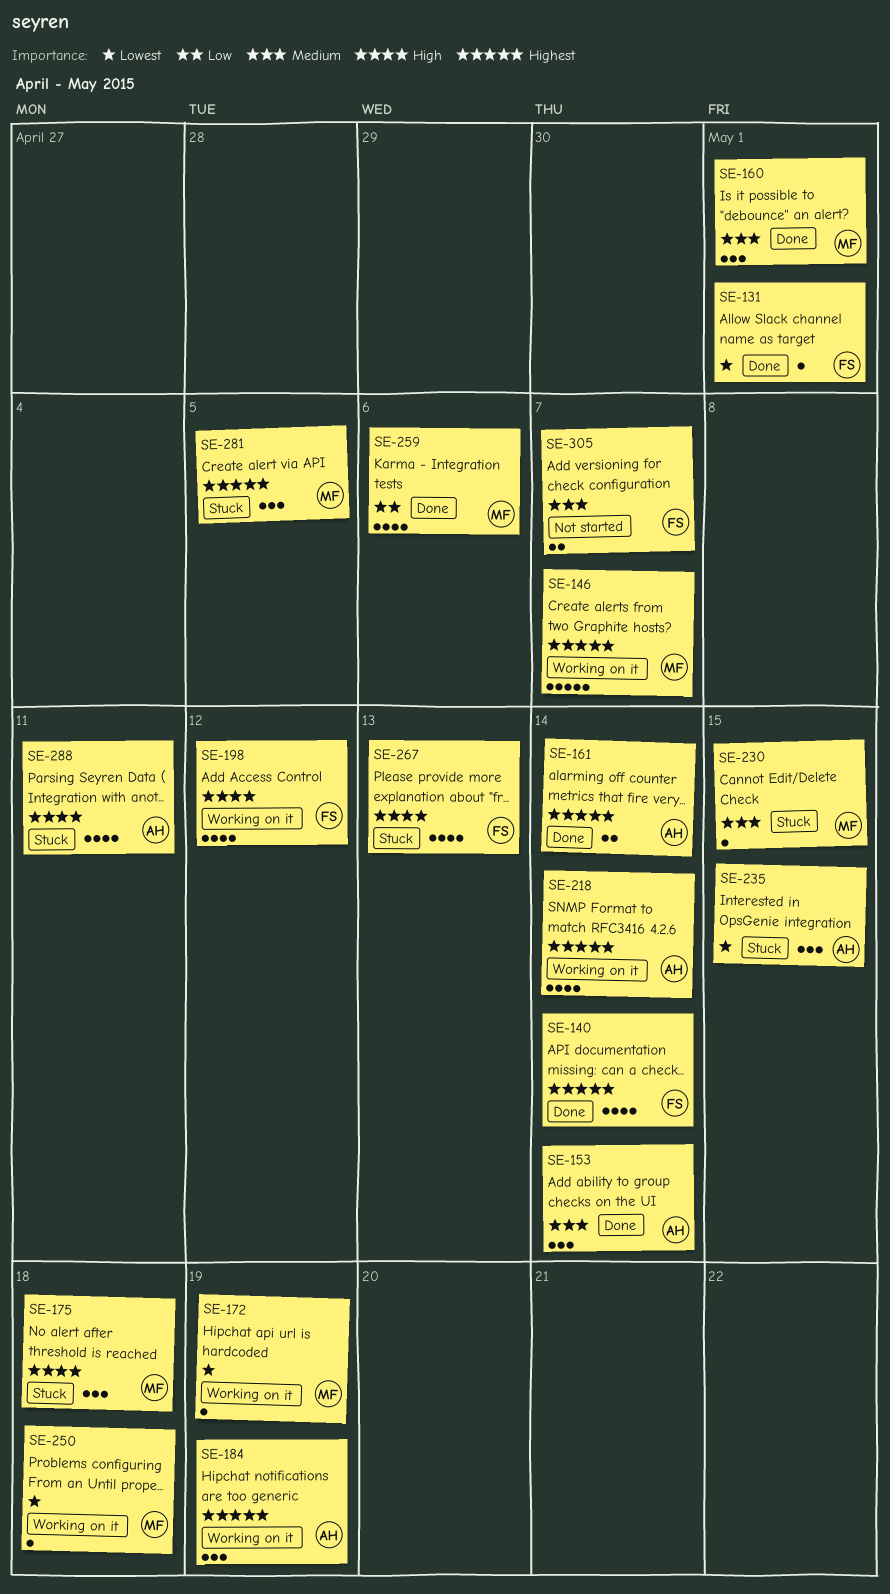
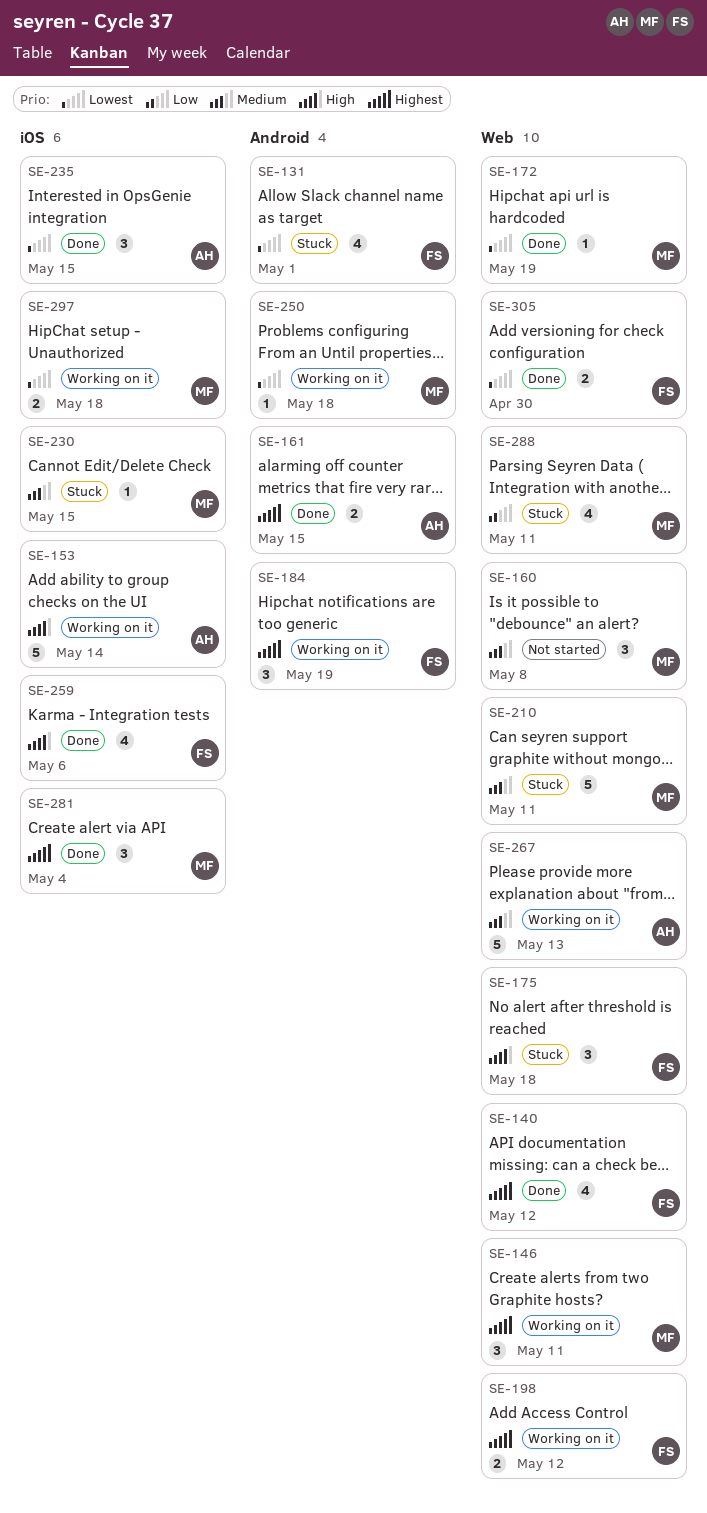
SE-131, status: Done -> Stuck
SE-131, estimate: 1 -> 4
SE-140, due: May 14 -> May 12
SE-146, estimate: 5 -> 3
SE-146, due: May 7 -> May 11
SE-153, status: Done -> Working on it
SE-153, priority: Medium -> High
SE-153, estimate: 3 -> 5
SE-160, status: Done -> Not started
SE-160, due: May 1 -> May 8
SE-161, due: May 14 -> May 15
SE-172, status: Working on it -> Done
SE-175, owner: MF -> FS
SE-184, owner: AH -> FS
SE-198, priority: High -> Highest
SE-198, estimate: 4 -> 2
SE-210: none -> present
SE-218: present -> none
SE-235, status: Stuck -> Done
SE-259, owner: MF -> FS
SE-259, priority: Low -> High
SE-267, status: Stuck -> Working on it
SE-267, owner: FS -> AH
SE-267, priority: High -> Medium
SE-267, estimate: 4 -> 5
SE-281, status: Stuck -> Done
SE-281, due: May 5 -> May 4
SE-288, owner: AH -> MF
SE-288, priority: High -> Low
SE-297: none -> present
SE-305, status: Not started -> Done
SE-305, priority: Medium -> Lowest
SE-305, due: May 7 -> Apr 30

